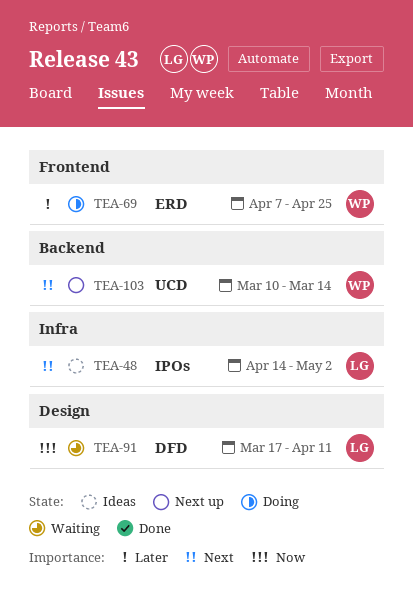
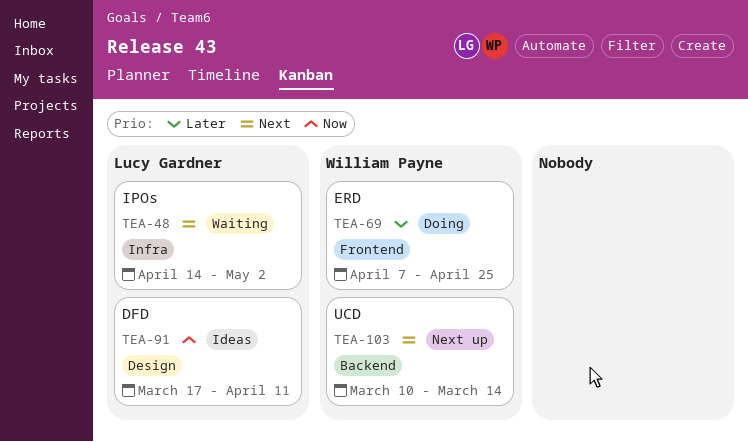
TEA-48, status: Ideas -> Waiting
TEA-91, status: Waiting -> Ideas

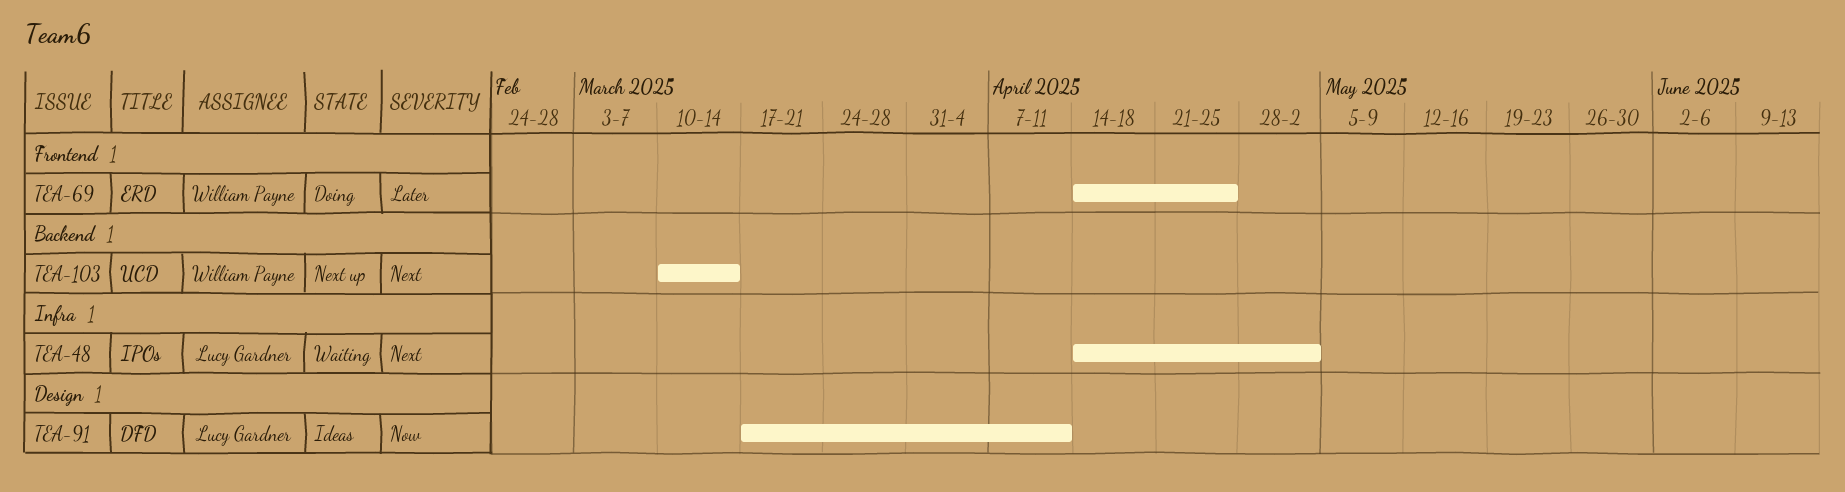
TEA-69, start: Apr 7 -> Apr 14

